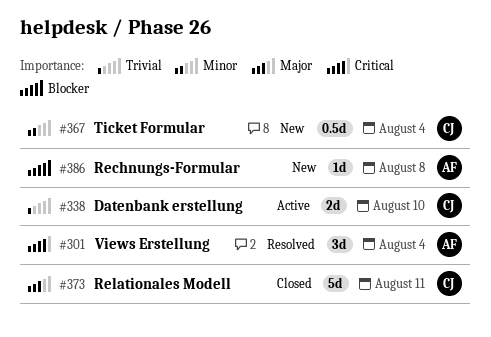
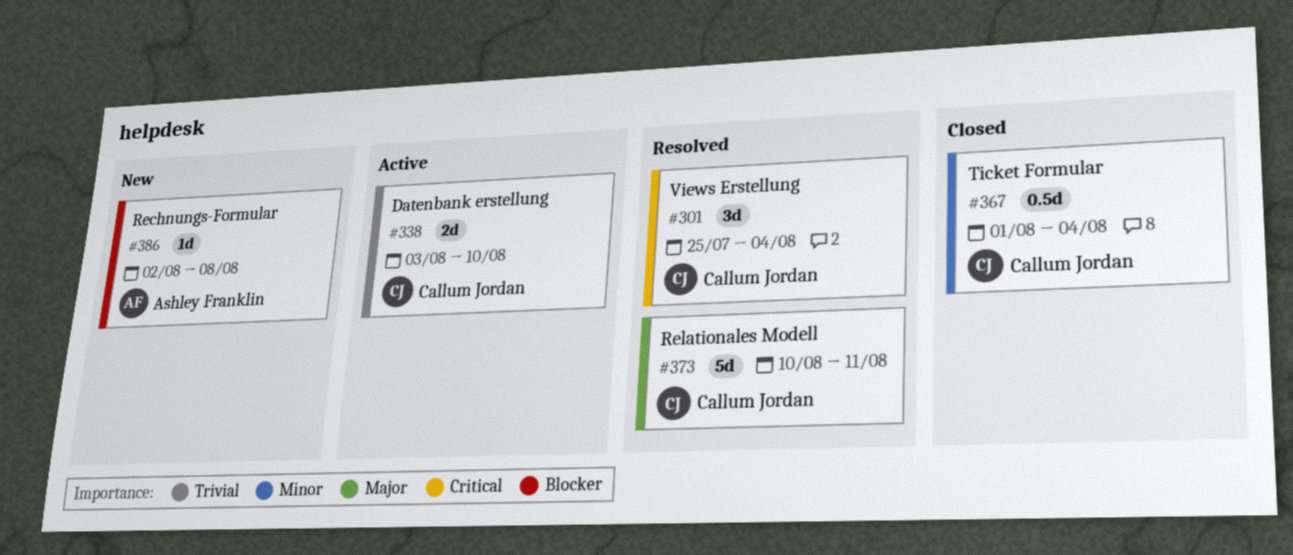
#301, owner: Ashley Franklin -> Callum Jordan
#367, status: New -> Closed
#373, status: Closed -> Resolved

